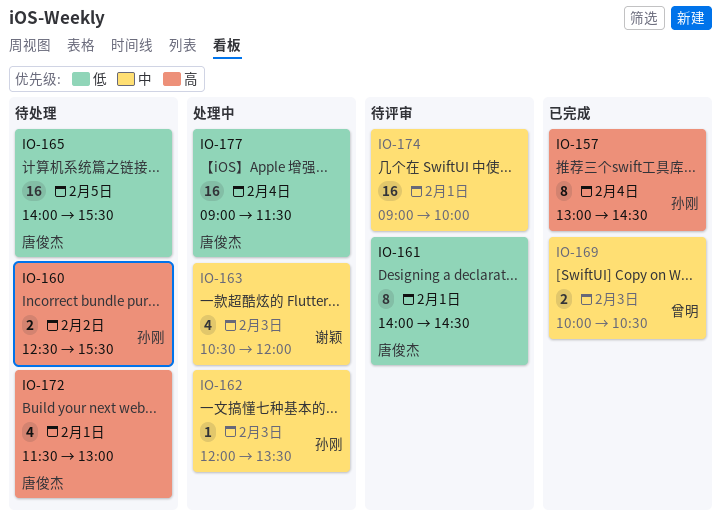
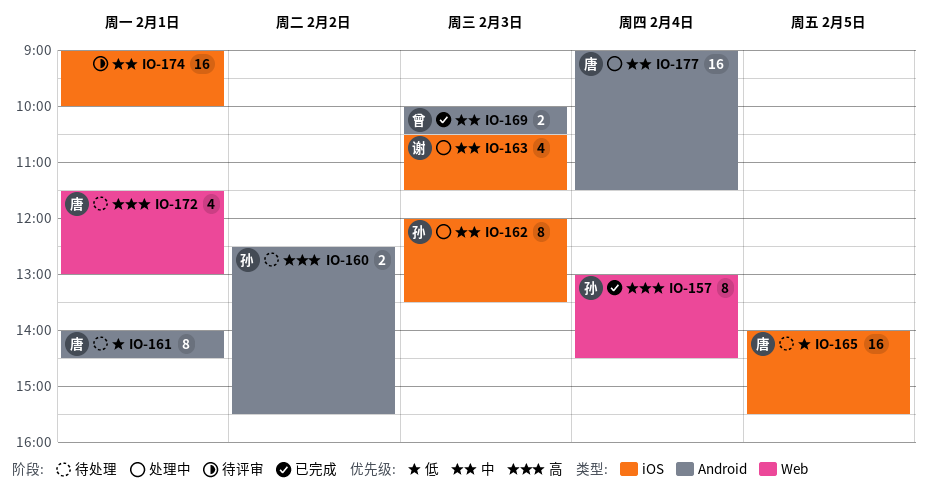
IO-161, status: 待评审 -> 待处理
IO-162, estimate: 1 -> 8
IO-163, ends: 12:00 -> 11:30
IO-177, priority: 低 -> 中

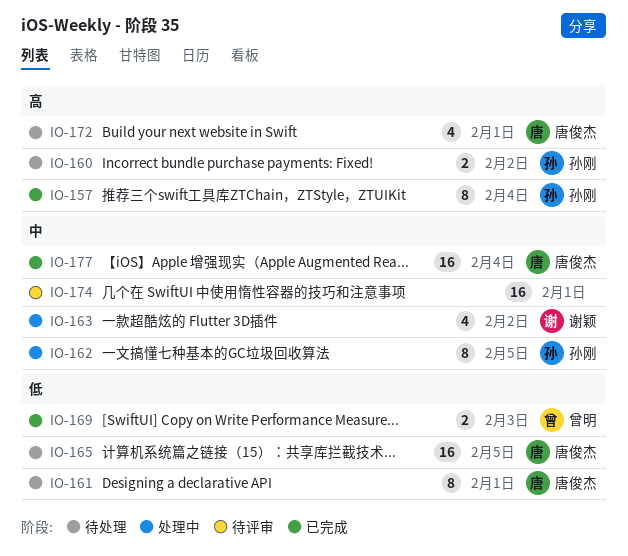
IO-162, day: Feb 3 -> Feb 5
IO-163, day: Feb 3 -> Feb 2
IO-169, priority: 中 -> 低
IO-177, status: 处理中 -> 已完成

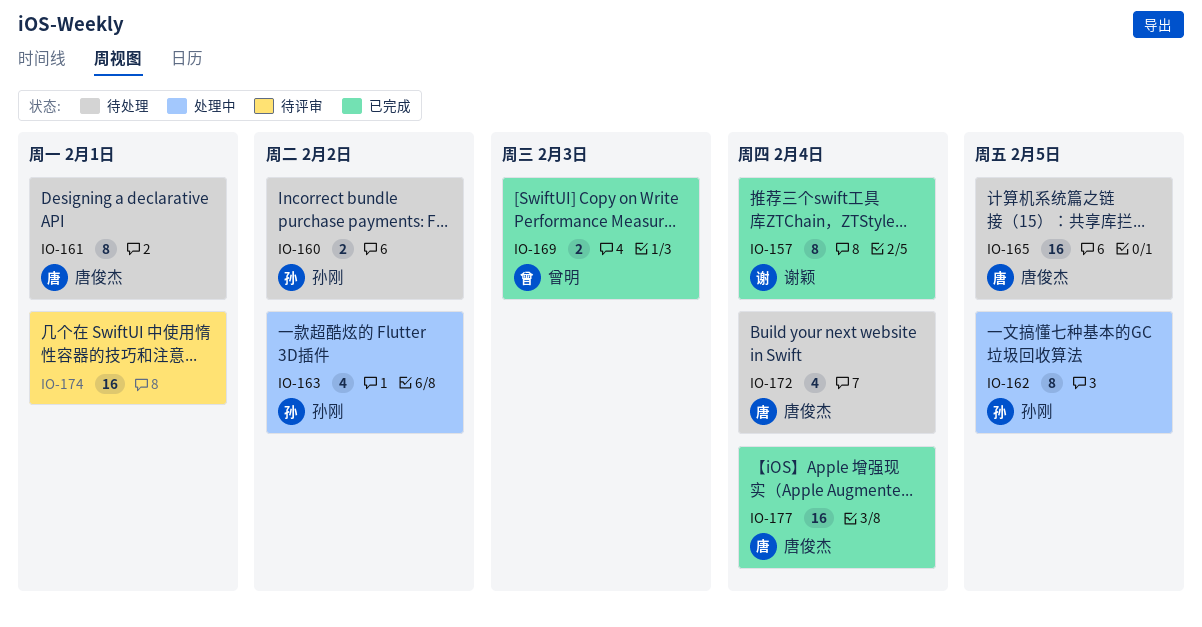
IO-157, owner: 孙刚 -> 谢颖
IO-163, owner: 谢颖 -> 孙刚
IO-172, day: Feb 1 -> Feb 4

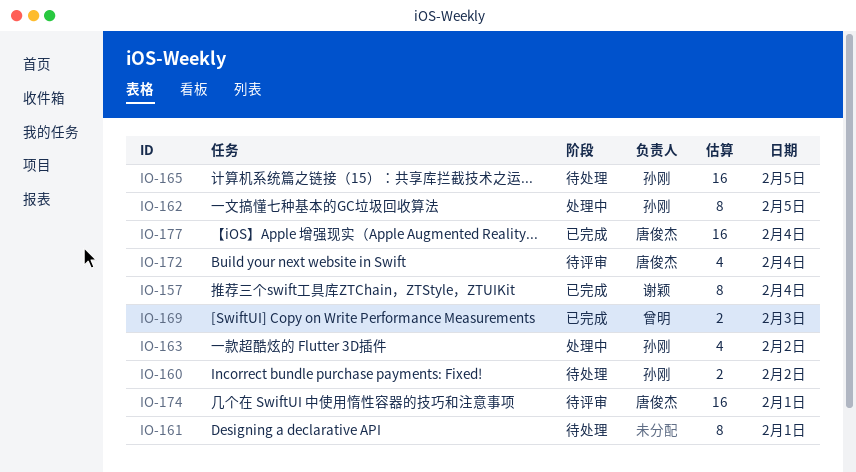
IO-161, owner: 唐俊杰 -> none
IO-165, owner: 唐俊杰 -> 孙刚
IO-172, status: 待处理 -> 待评审
IO-174, owner: none -> 唐俊杰

